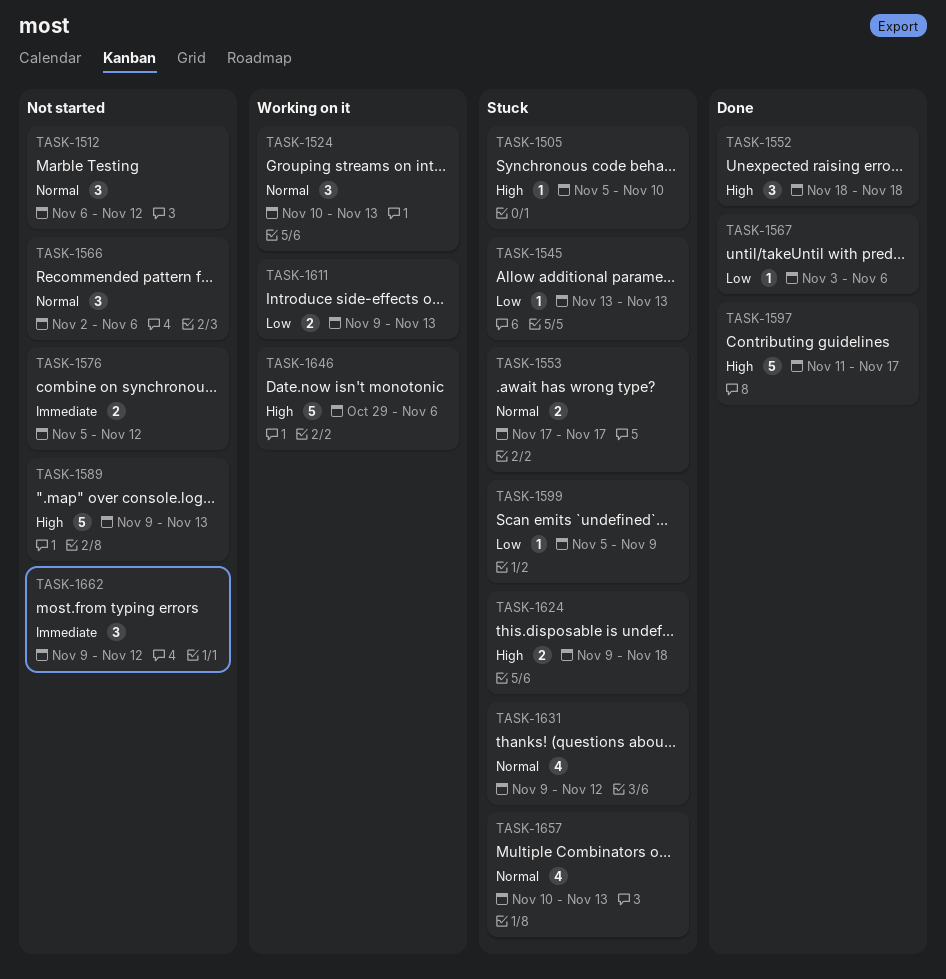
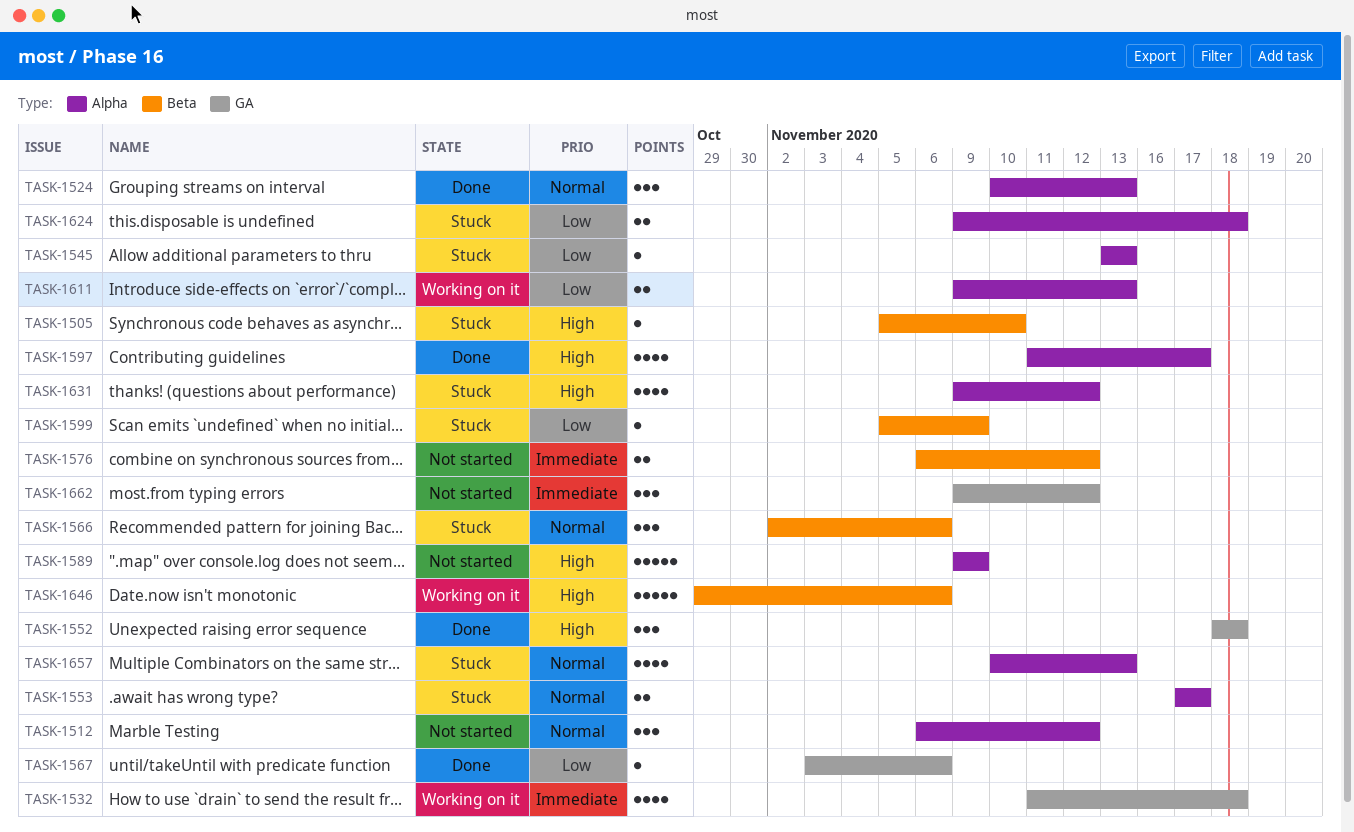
TASK-1524, status: Working on it -> Done
TASK-1532: none -> present
TASK-1566, status: Not started -> Stuck
TASK-1576, start: Nov 5 -> Nov 6
TASK-1589, due: Nov 13 -> Nov 9
TASK-1597, estimate: 5 -> 4
TASK-1624, priority: High -> Low
TASK-1631, priority: Normal -> High

